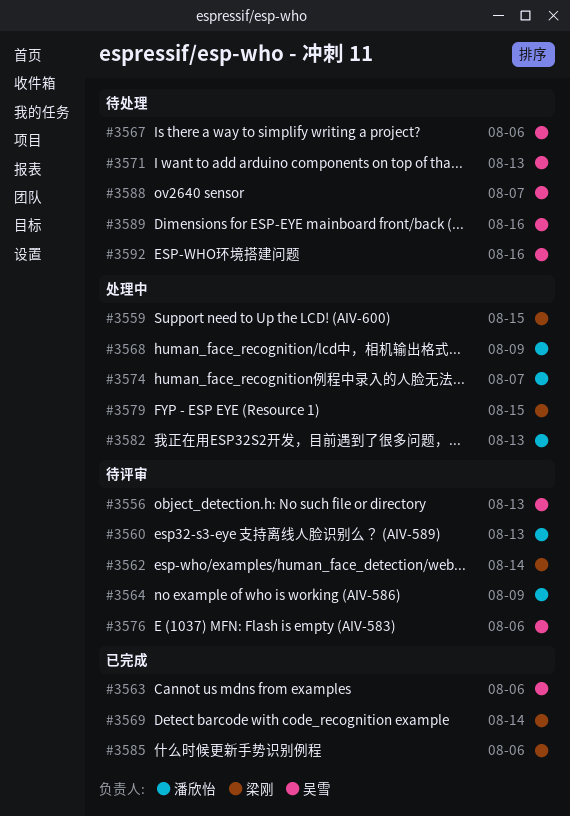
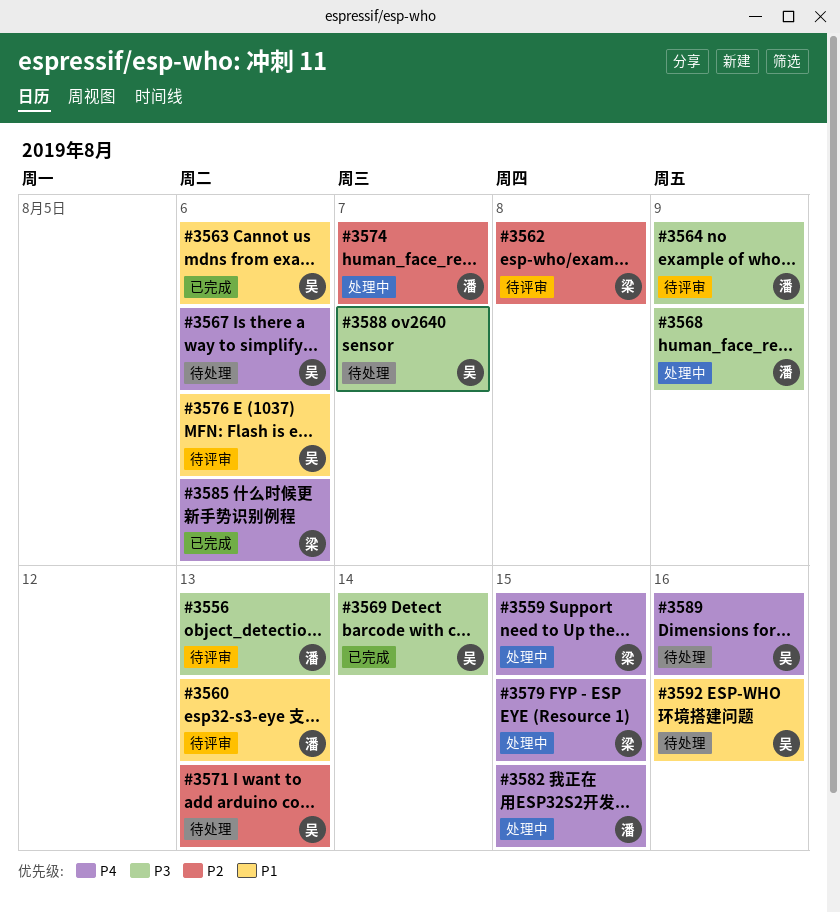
#3556, owner: 吴雪 -> 潘欣怡
#3562, due: Aug 14 -> Aug 8
#3569, owner: 梁刚 -> 吴雪
#3582, due: Aug 13 -> Aug 15

